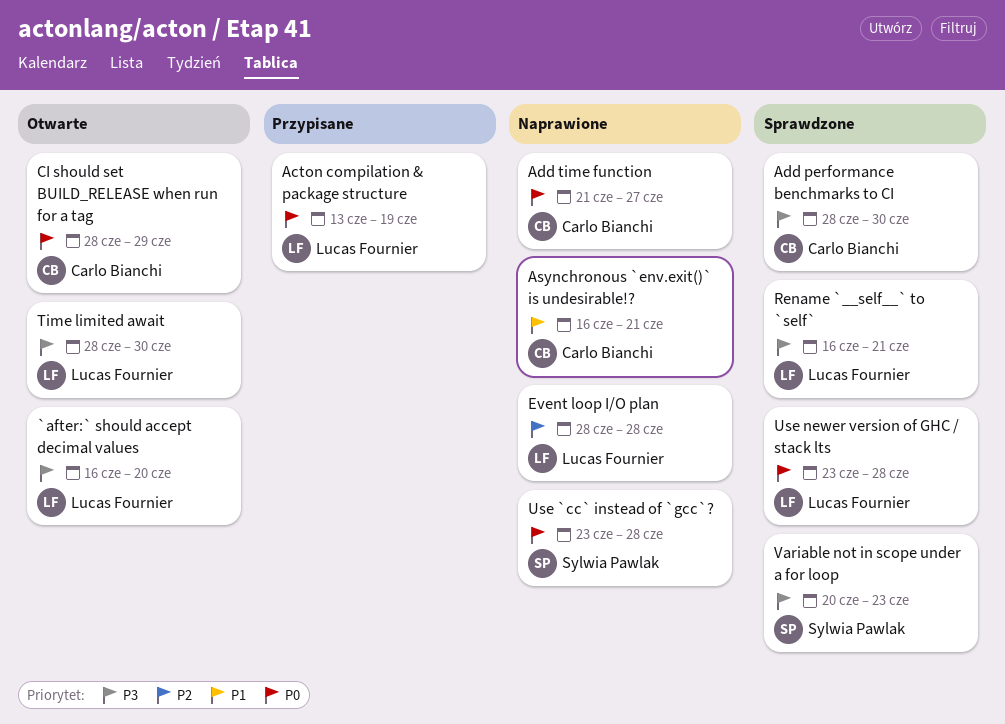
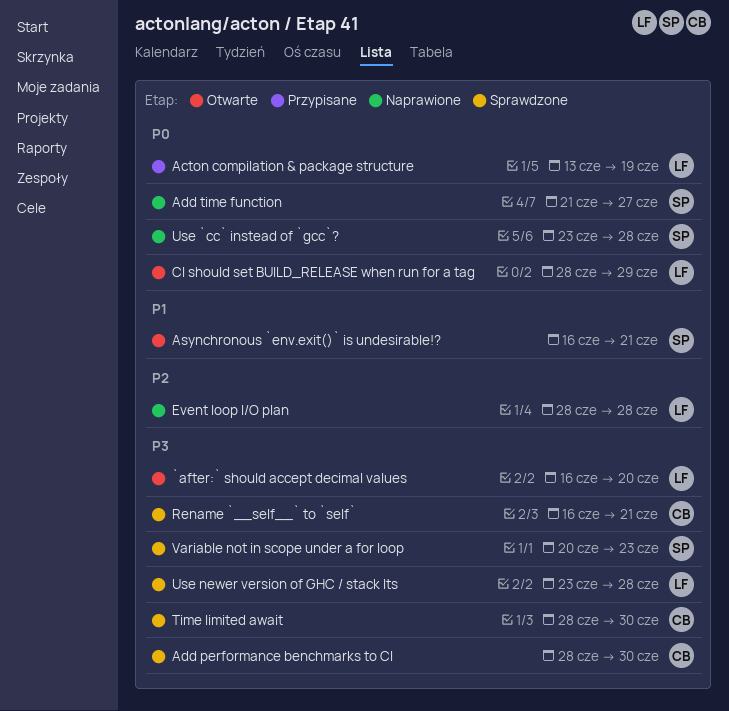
Add time function, owner: Carlo Bianchi -> Sylwia Pawlak
Asynchronous `env.exit()` is undesirable!?, status: Naprawione -> Otwarte
Asynchronous `env.exit()` is undesirable!?, owner: Carlo Bianchi -> Sylwia Pawlak
CI should set BUILD_RELEASE when run for a tag, owner: Carlo Bianchi -> Lucas Fournier
Rename `__self__` to `self`, owner: Lucas Fournier -> Carlo Bianchi
Time limited await, status: Otwarte -> Sprawdzone
Time limited await, owner: Lucas Fournier -> Carlo Bianchi
Use newer version of GHC / stack lts, priority: P0 -> P3

